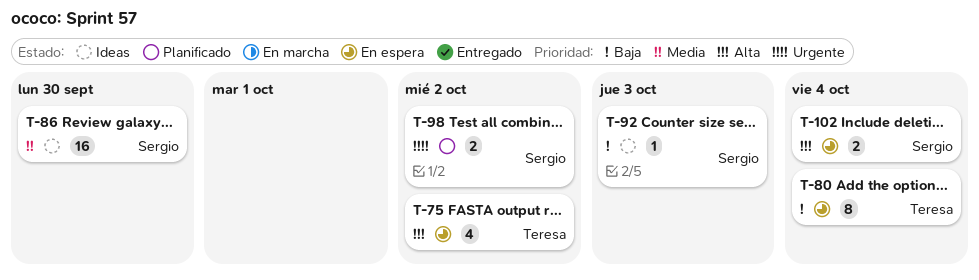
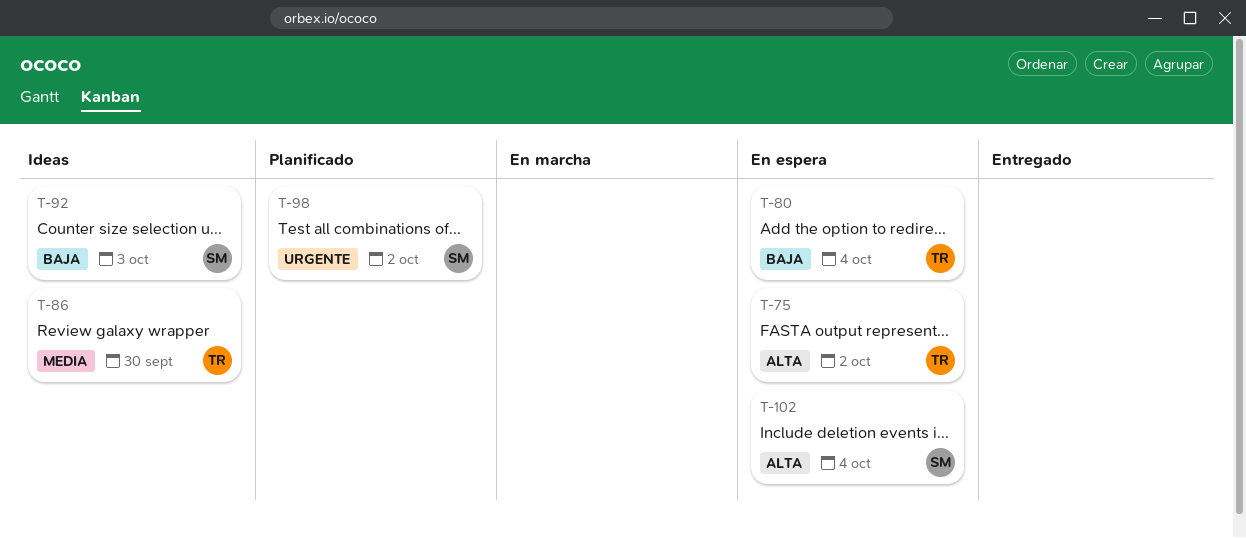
T-86, owner: Sergio -> Teresa

